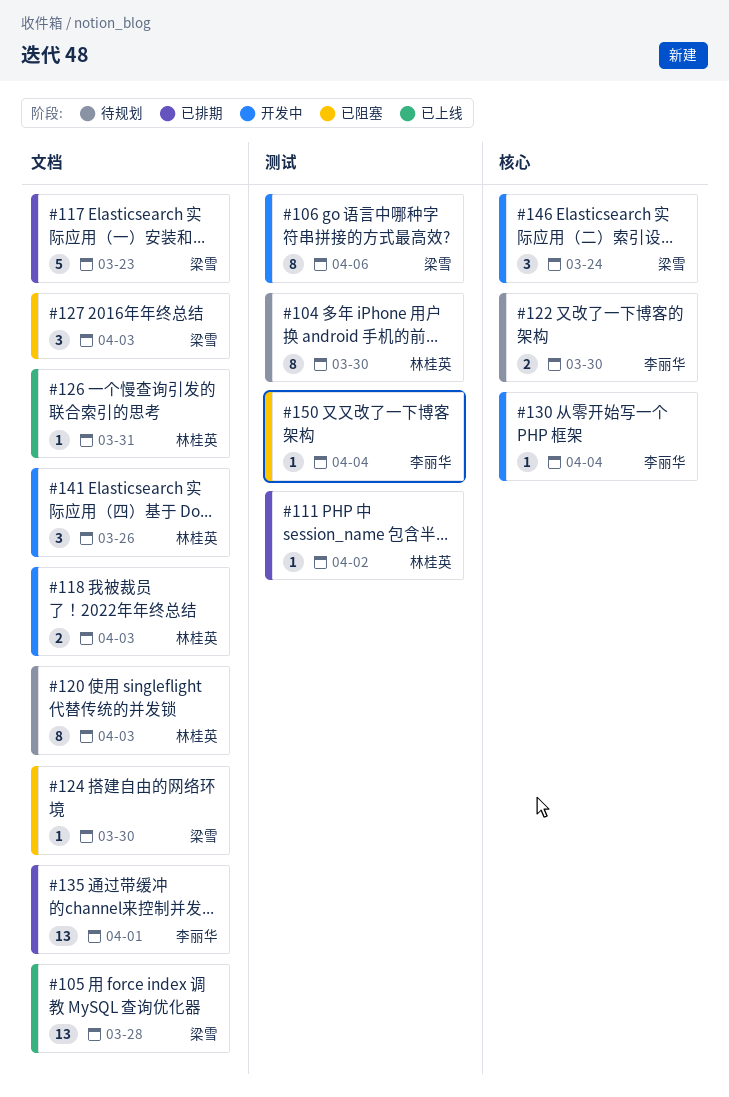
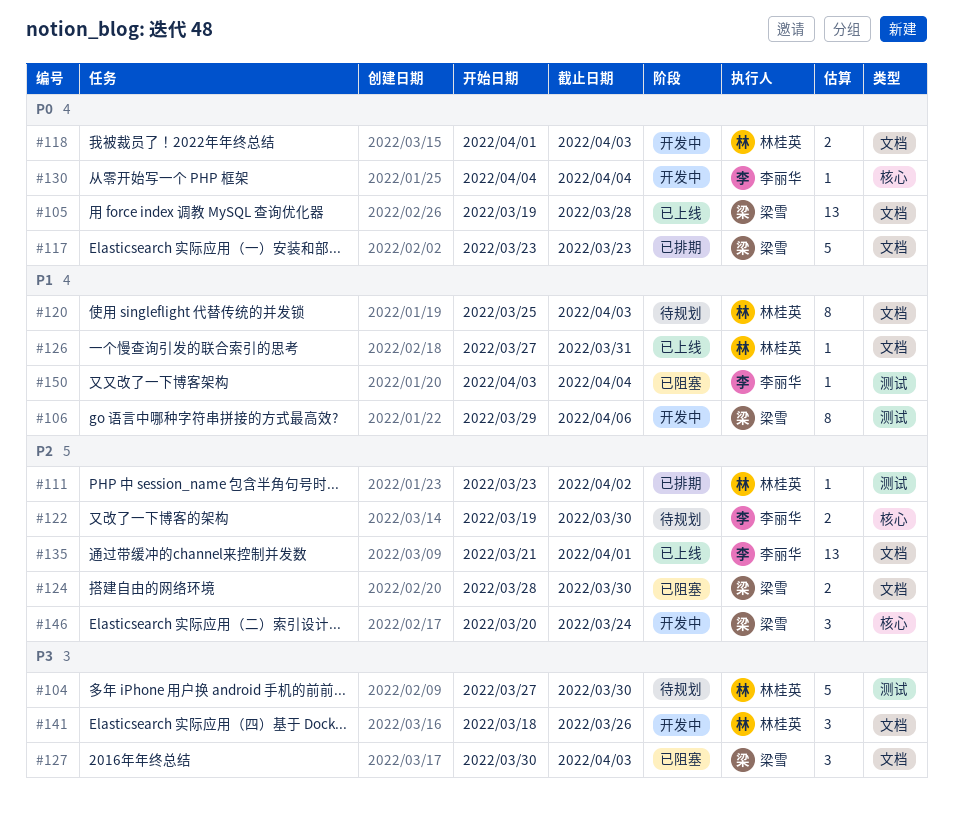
#104, estimate: 8 -> 5
#124, estimate: 1 -> 2
#135, status: 已排期 -> 已上线

